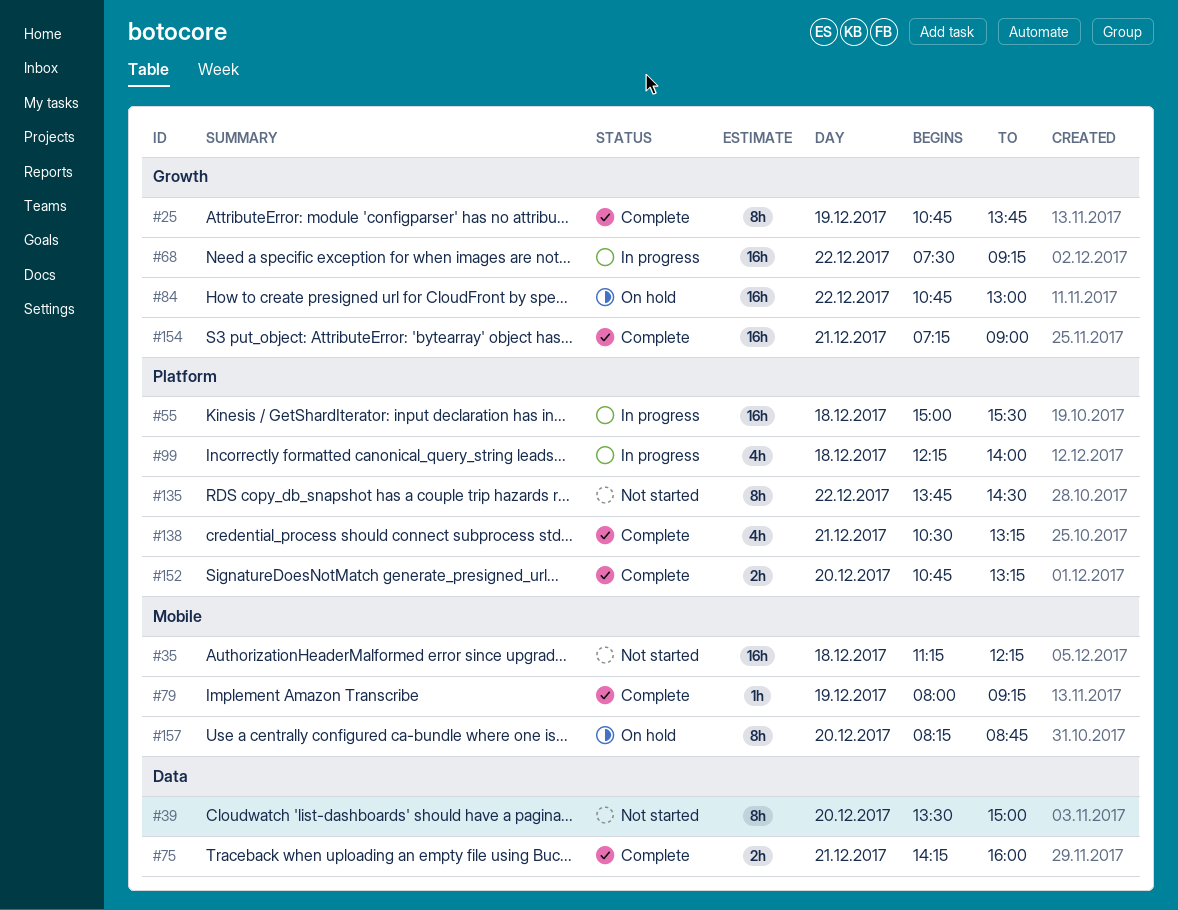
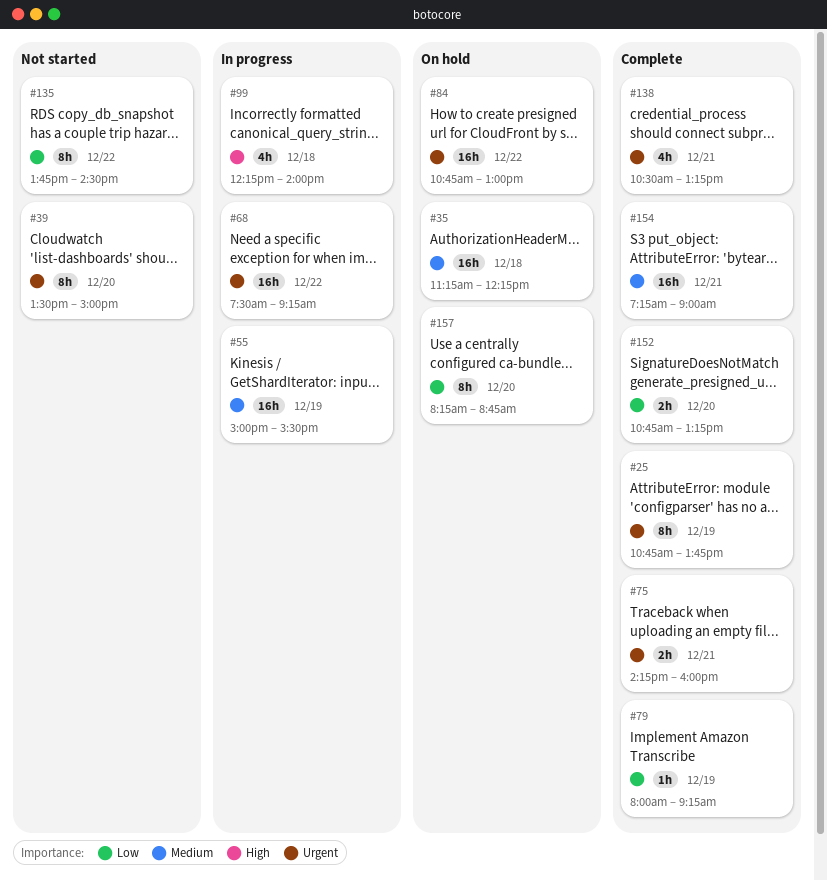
#35, status: Not started -> On hold
#55, day: Dec 18 -> Dec 19

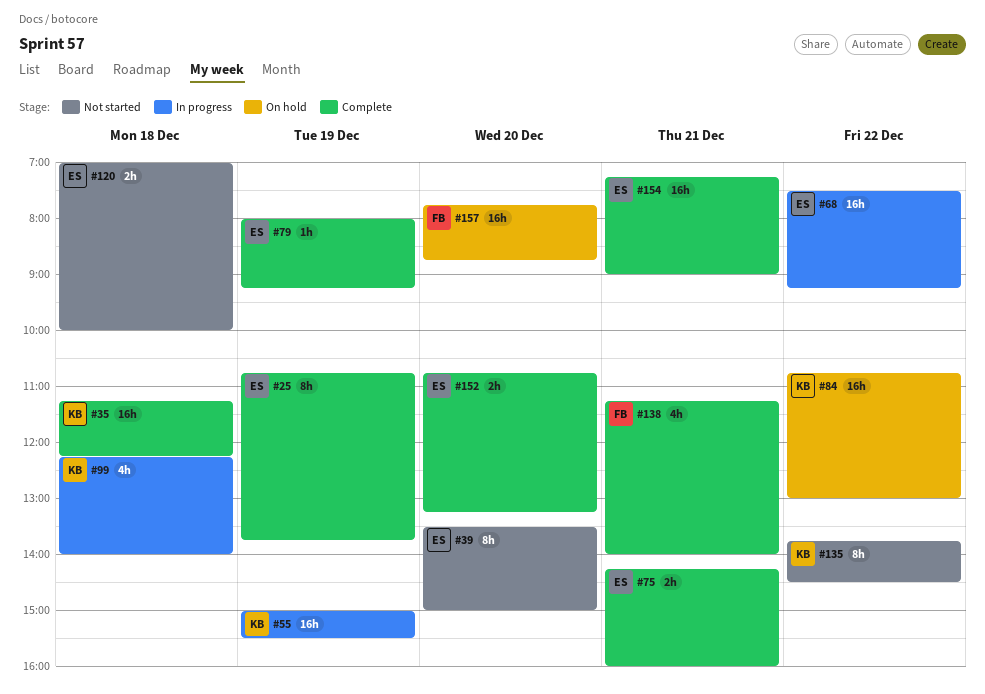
#35, status: On hold -> Complete
#120: none -> present
#138, begins: 10:30 -> 11:15
#138, ends: 13:15 -> 14:00
#157, estimate: 8h -> 16h
#157, begins: 08:15 -> 07:45

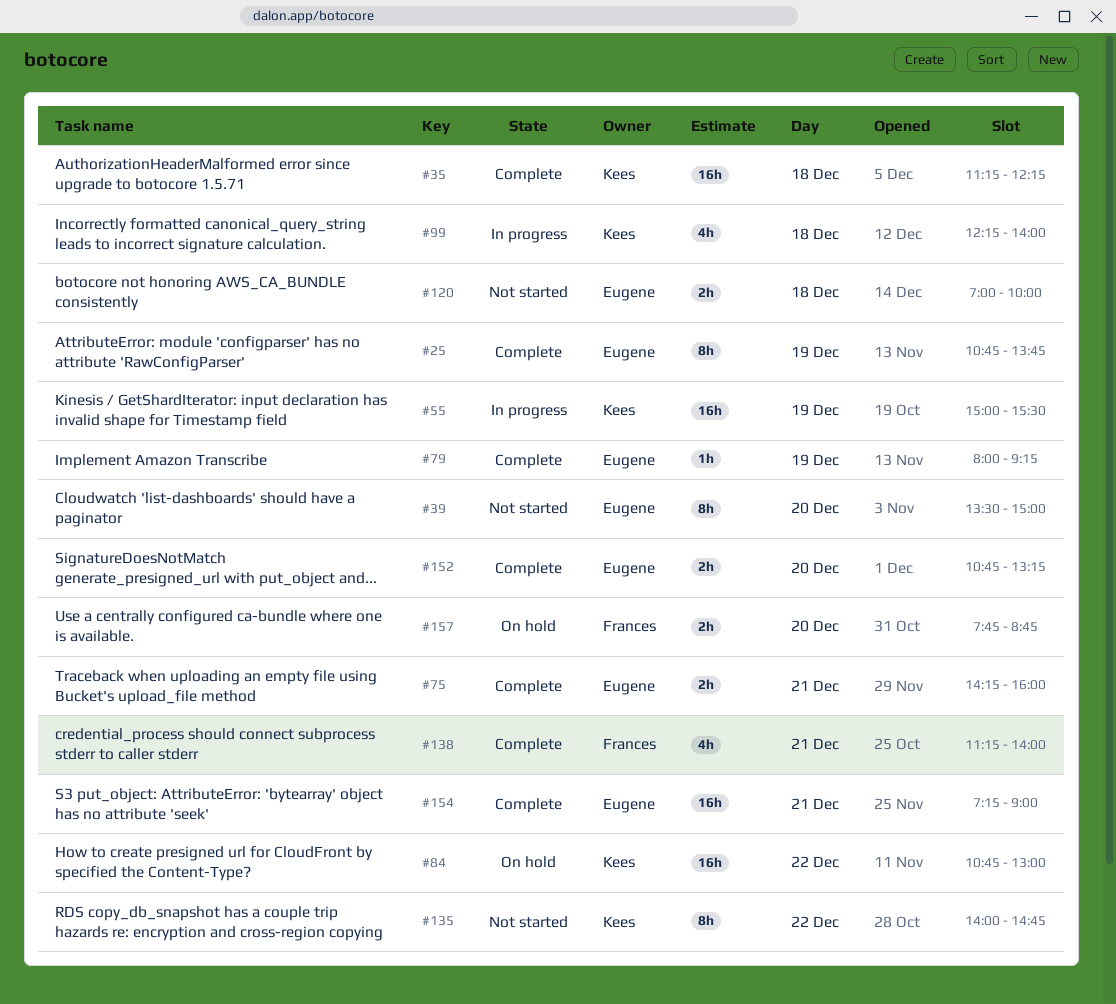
#68: present -> none
#135, begins: 13:45 -> 14:00
#135, ends: 14:30 -> 14:45
#157, estimate: 16h -> 2h

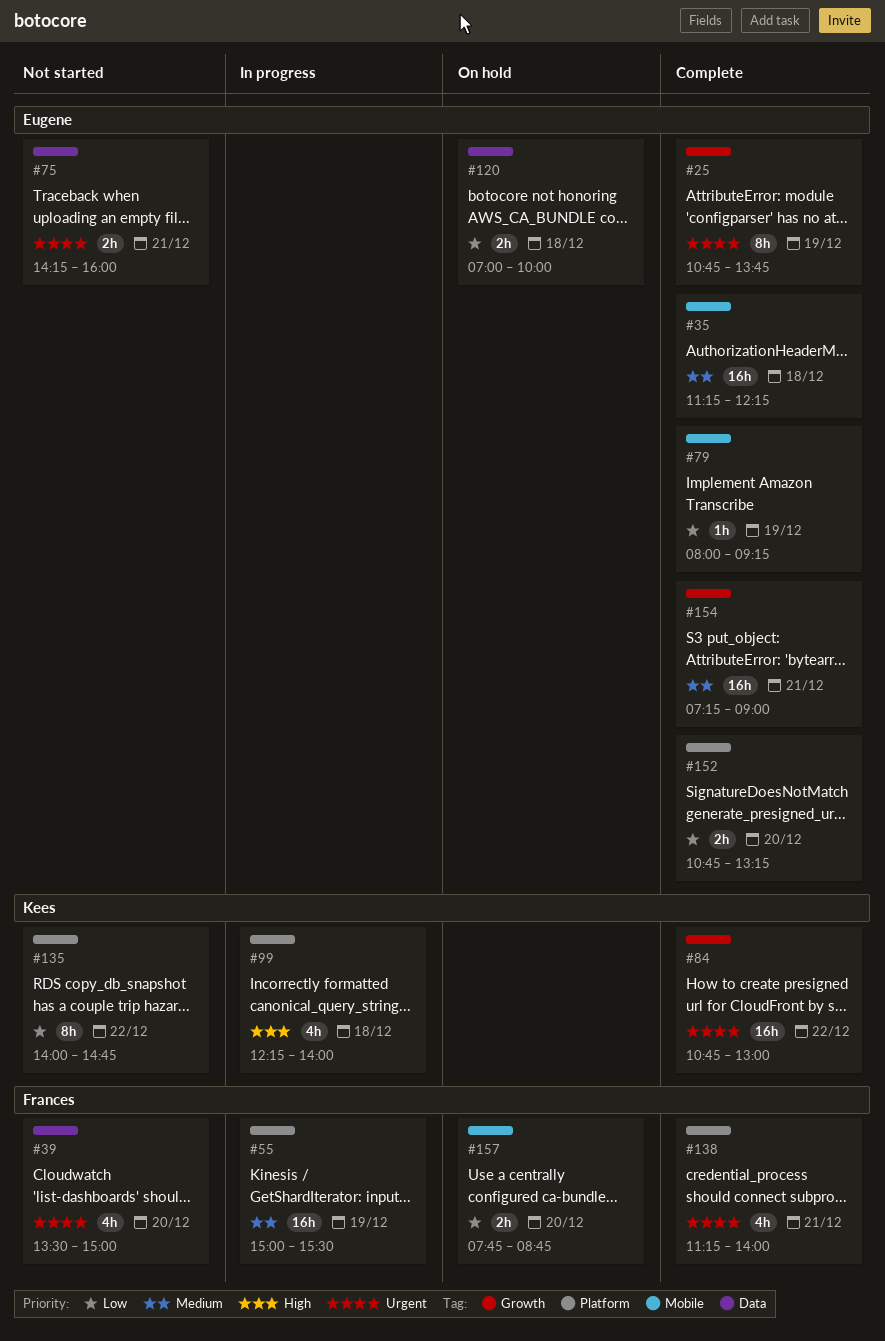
#35, owner: Kees -> Eugene
#39, owner: Eugene -> Frances
#39, estimate: 8h -> 4h
#55, owner: Kees -> Frances
#75, status: Complete -> Not started
#84, status: On hold -> Complete
#120, status: Not started -> On hold

